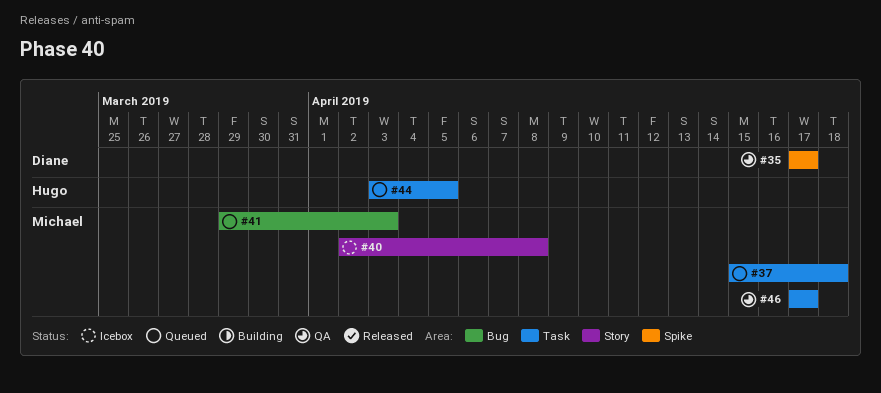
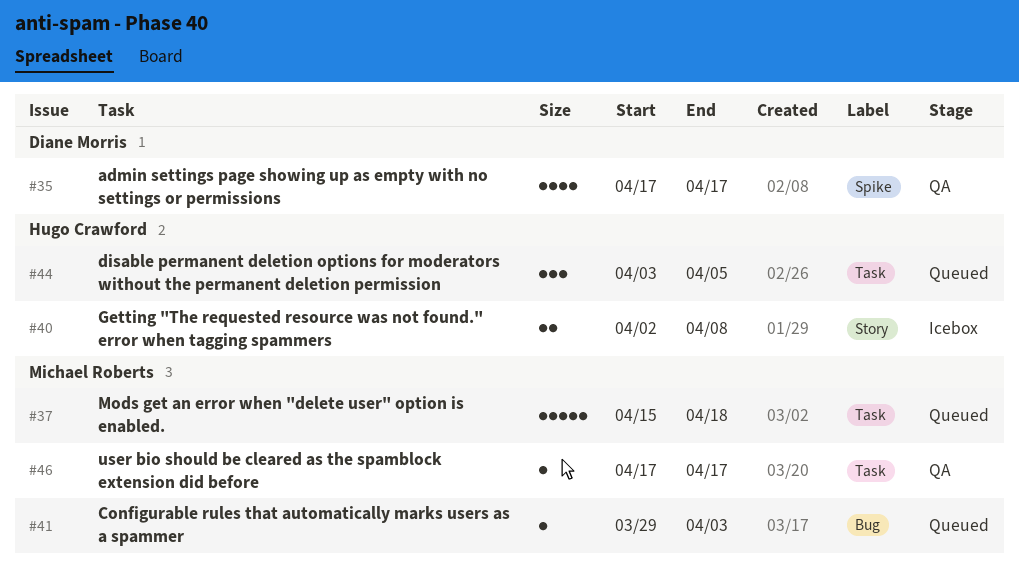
#40, owner: Michael Roberts -> Hugo Crawford

